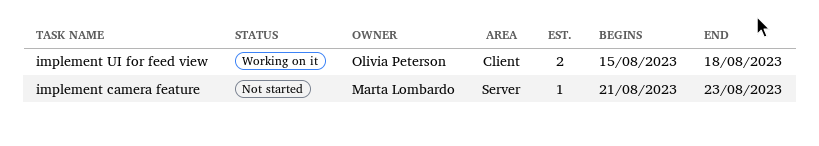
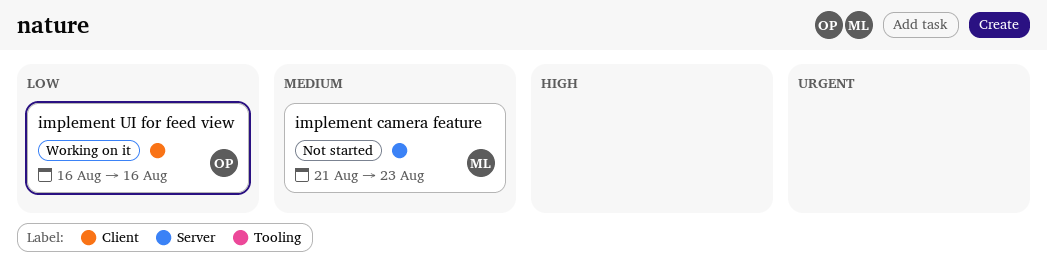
implement UI for feed view, start: Aug 15 -> Aug 16
implement UI for feed view, due: Aug 18 -> Aug 16

